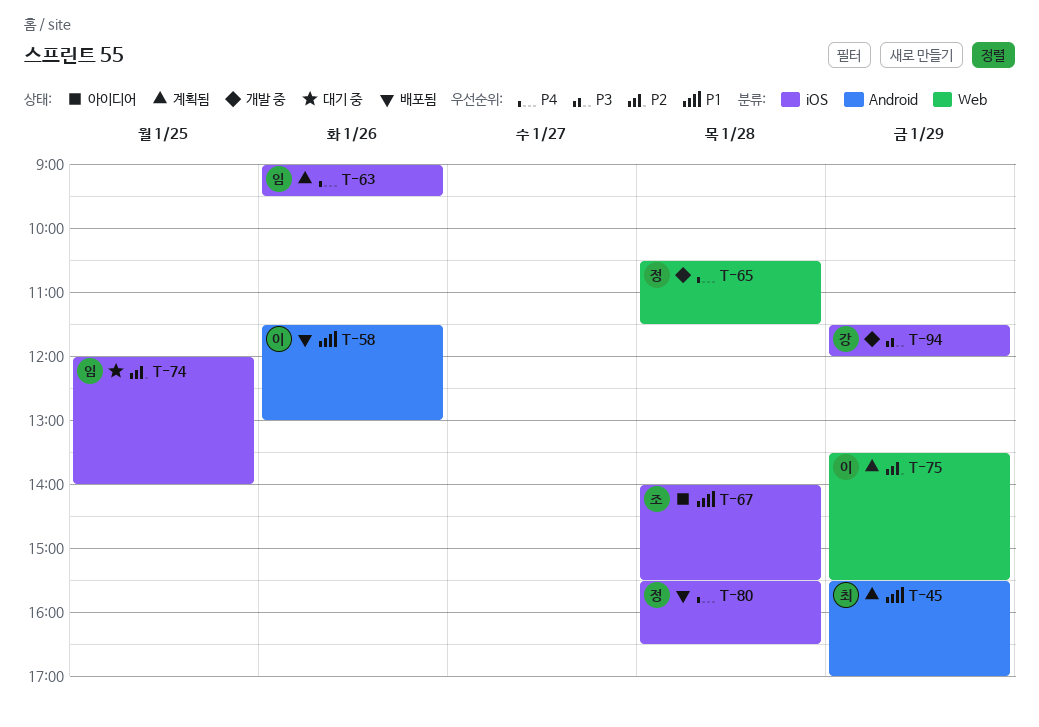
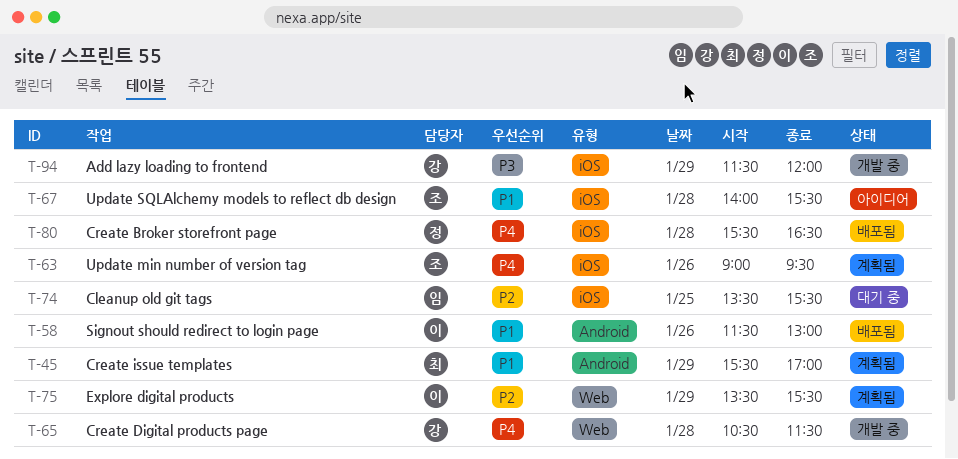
T-63, owner: 임 -> 조
T-65, owner: 정 -> 강
T-74, begins: 12:00 -> 13:30
T-74, ends: 14:00 -> 15:30

